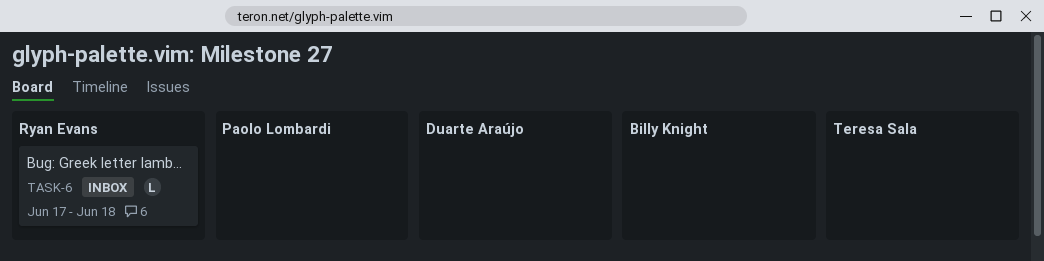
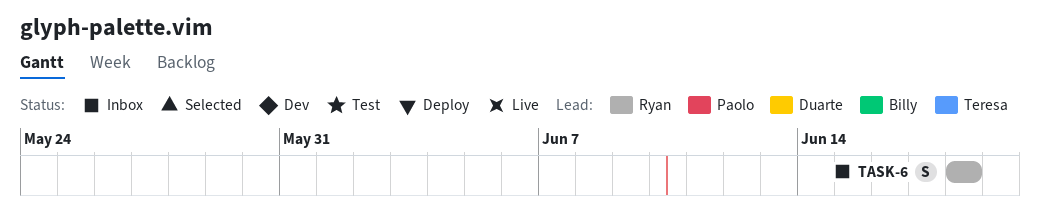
TASK-6, estimate: L -> S
TASK-6, start: Jun 17 -> Jun 18

